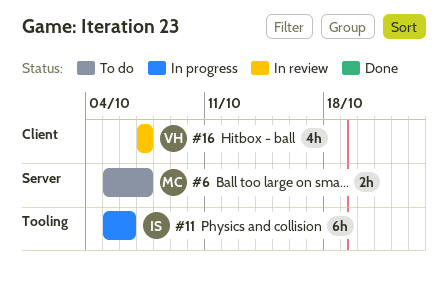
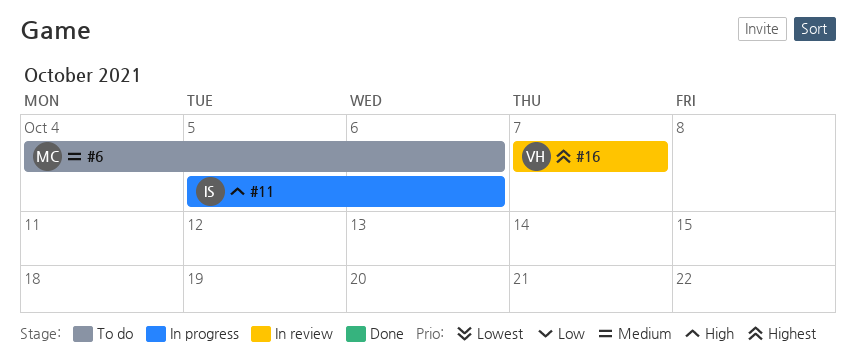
#6, start: Oct 5 -> Oct 4
#6, due: Oct 7 -> Oct 6

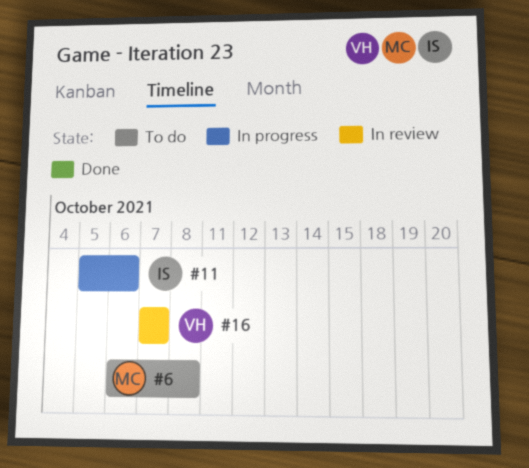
#6, start: Oct 4 -> Oct 6
#6, due: Oct 6 -> Oct 8

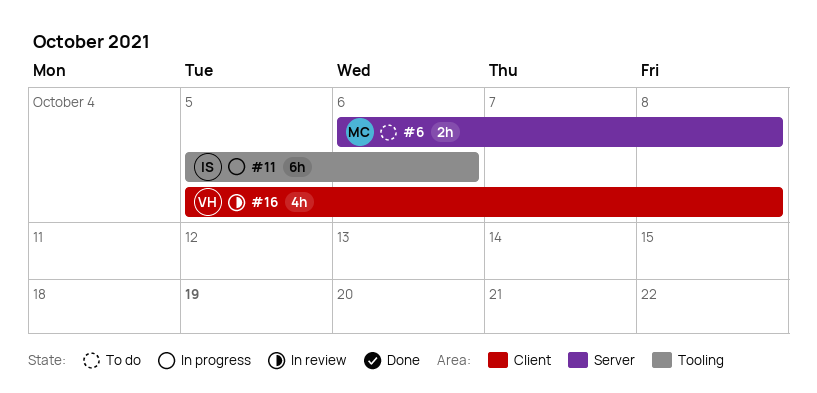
#16, start: Oct 7 -> Oct 5
#16, due: Oct 7 -> Oct 8

